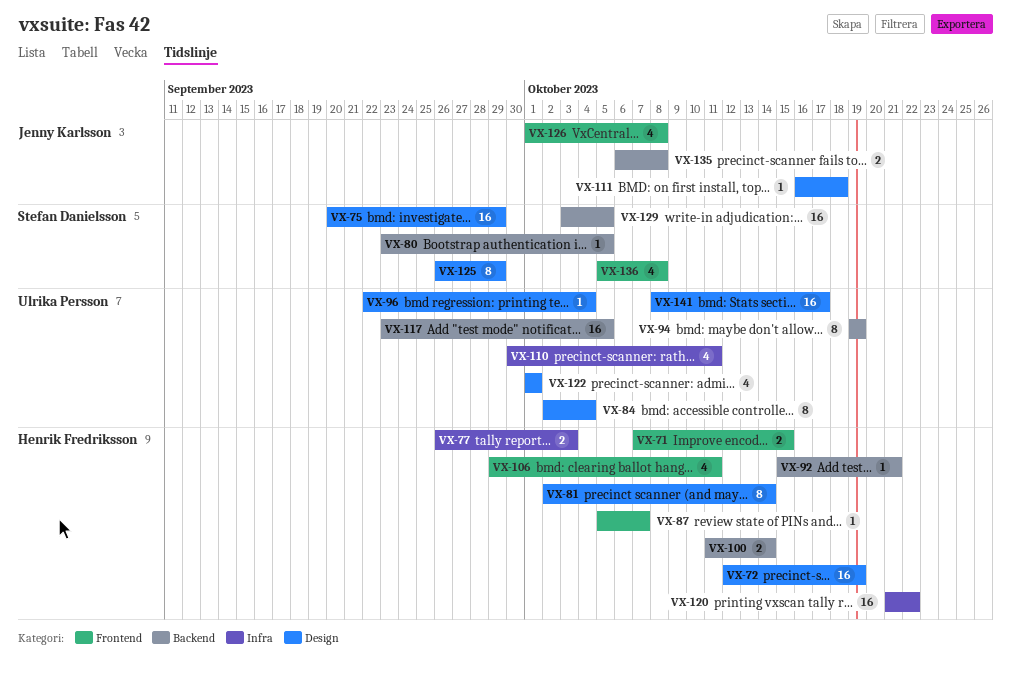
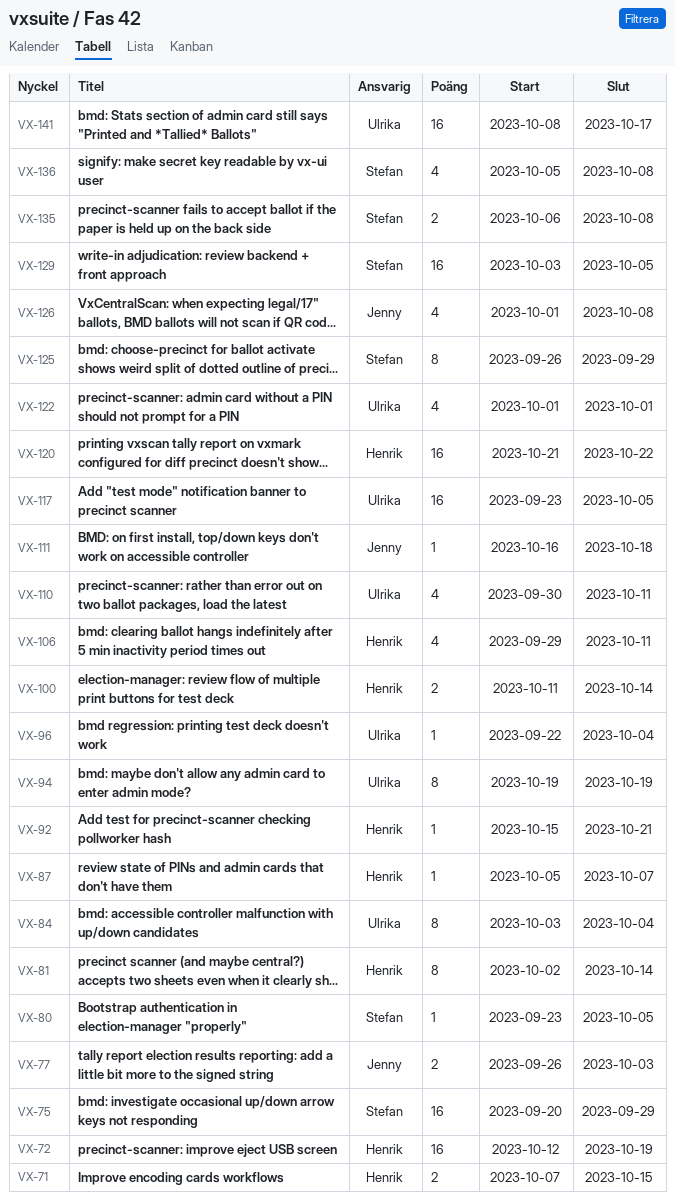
VX-77, owner: Henrik Fredriksson -> Jenny Karlsson
VX-84, start: Oct 2 -> Oct 3
VX-135, owner: Jenny Karlsson -> Stefan Danielsson

